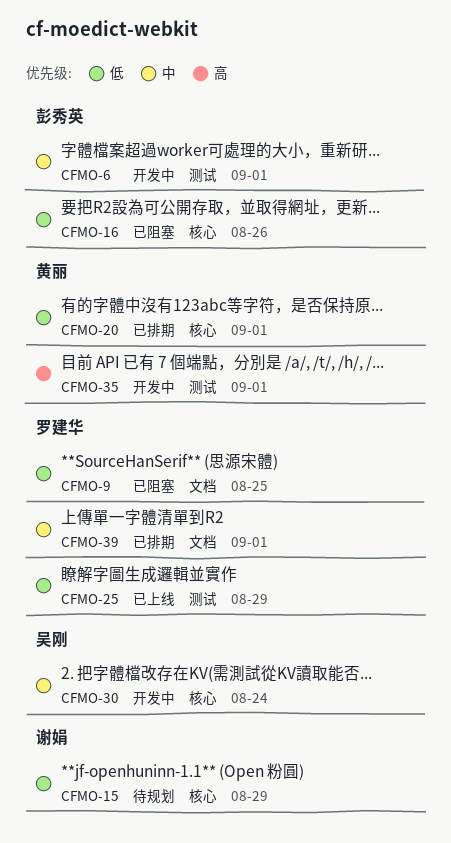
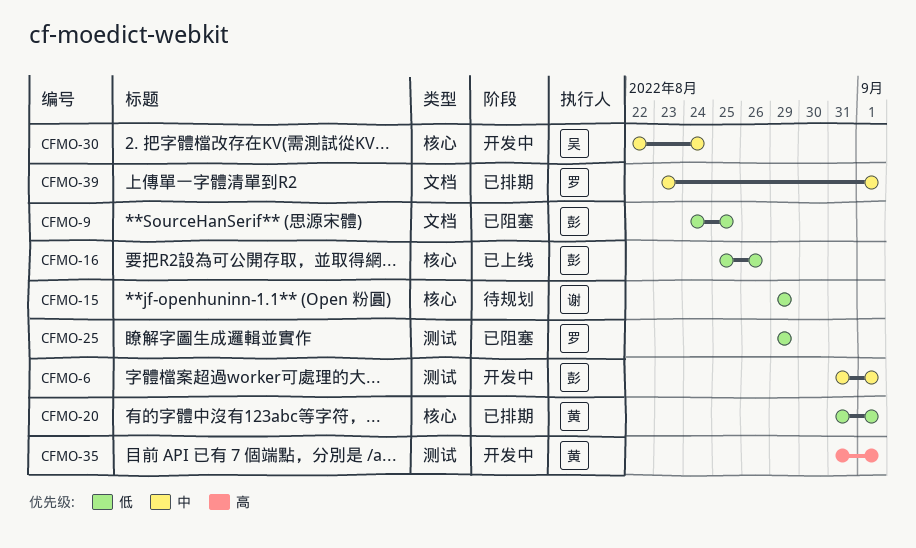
CFMO-9, owner: 罗建华 -> 彭秀英
CFMO-16, status: 已阻塞 -> 已上线
CFMO-25, status: 已上线 -> 已阻塞

